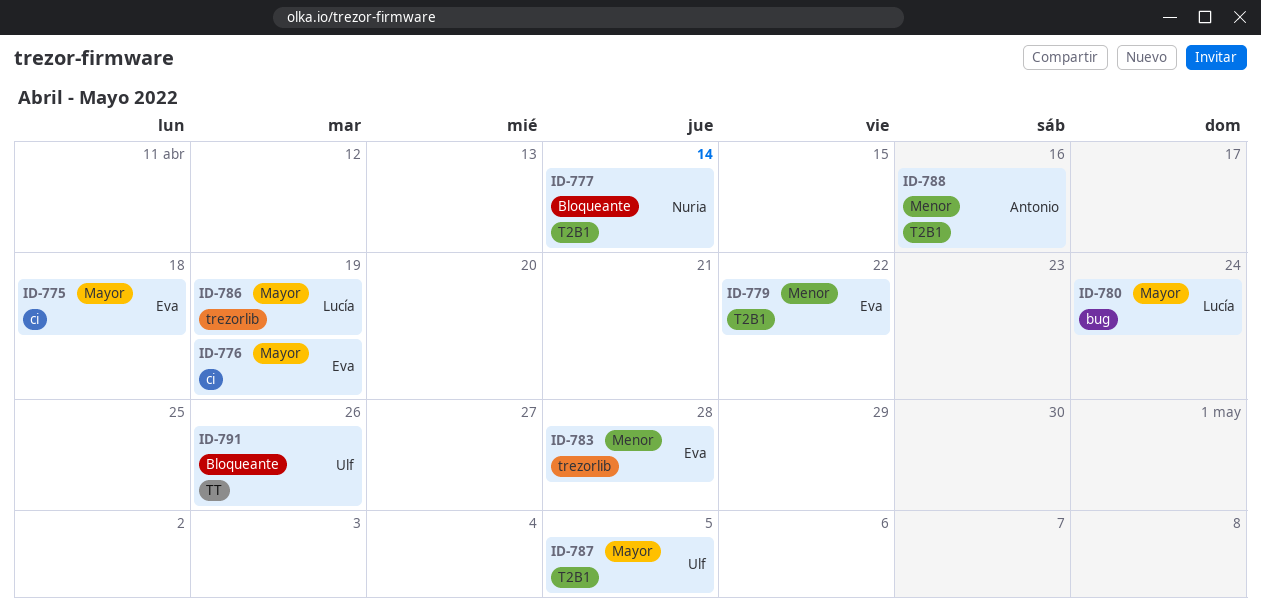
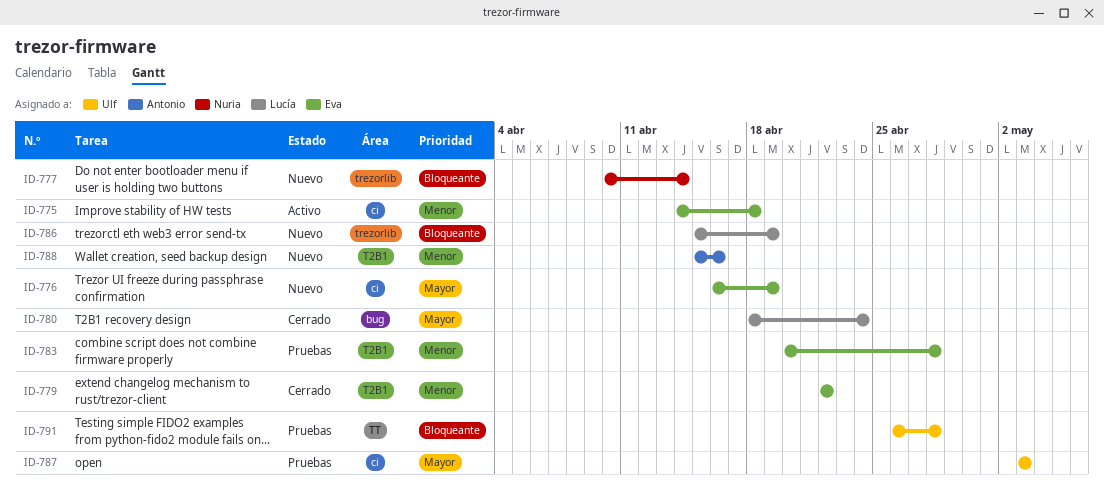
ID-775, priority: Mayor -> Menor
ID-777, label: T2B1 -> trezorlib
ID-783, label: trezorlib -> T2B1
ID-786, priority: Mayor -> Bloqueante
ID-787, label: T2B1 -> ci
ID-787, due: May 5 -> May 3
ID-791, due: Apr 26 -> Apr 28

